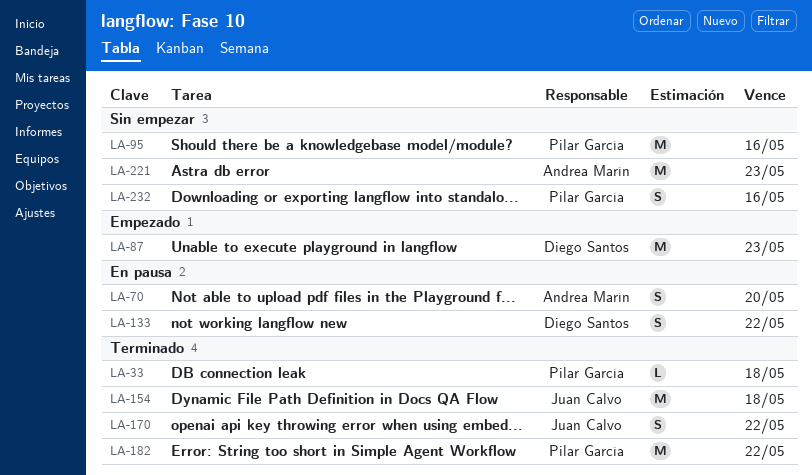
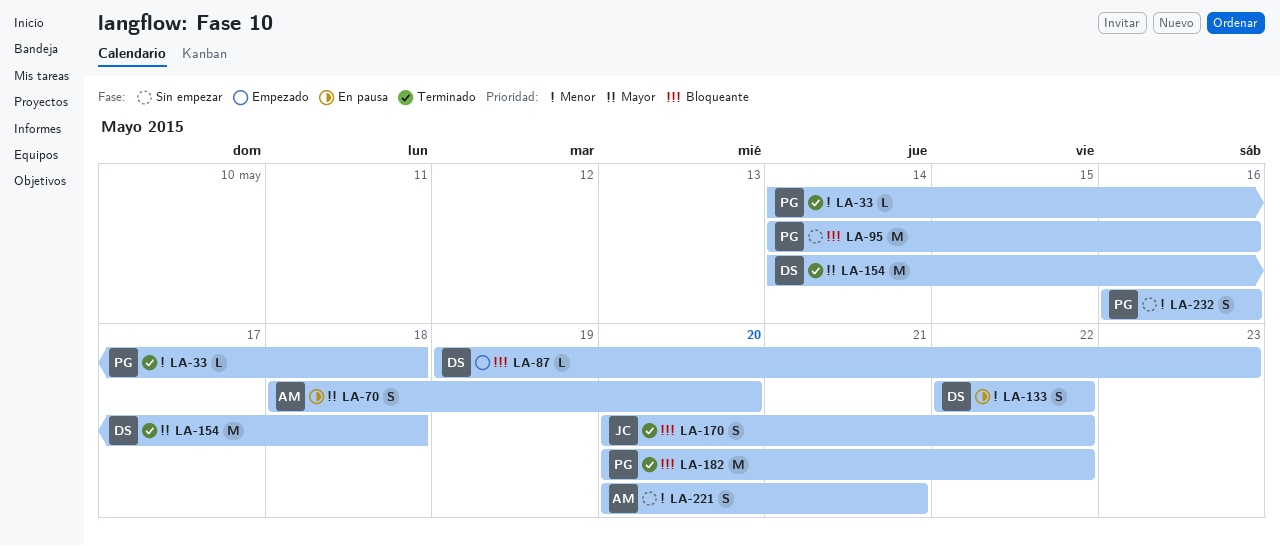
LA-87, estimate: M -> L
LA-154, owner: Juan Calvo -> Diego Santos
LA-221, estimate: M -> S
LA-221, due: May 23 -> May 21

